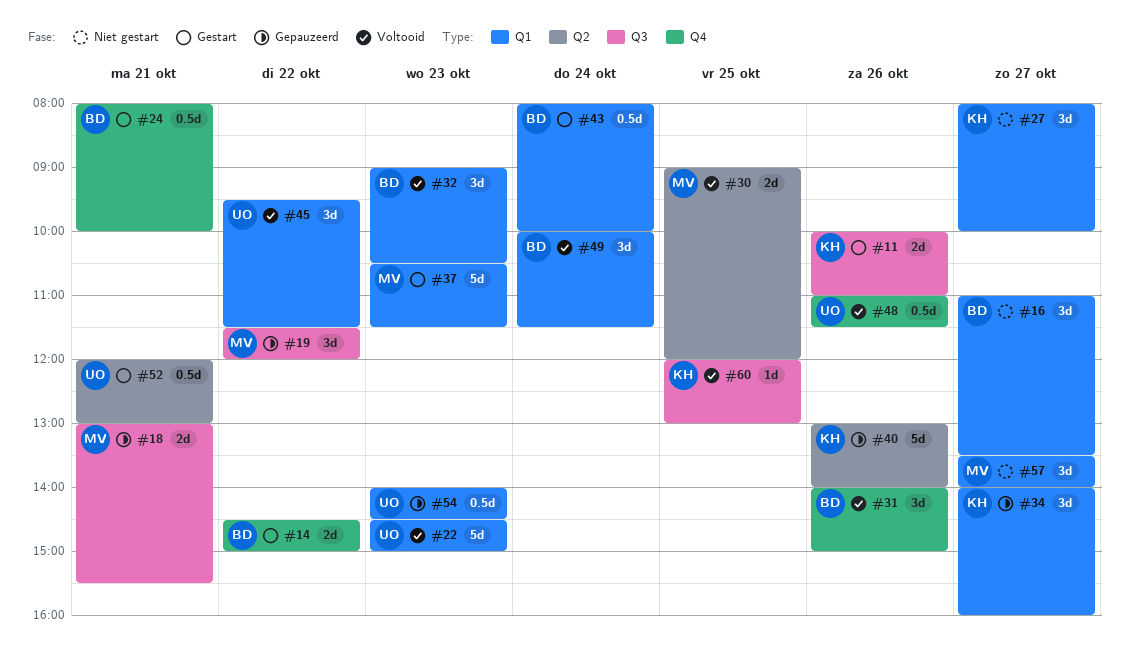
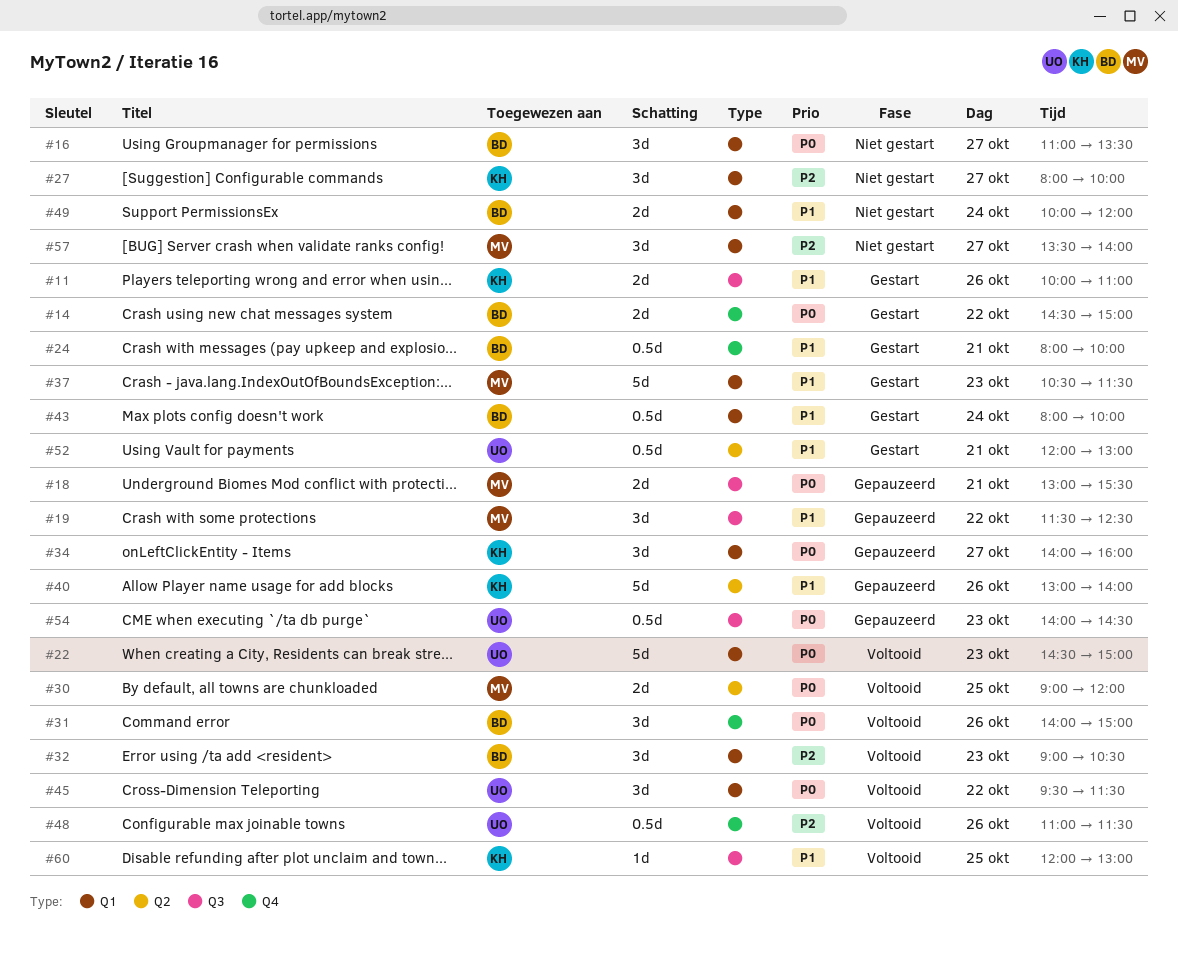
#19, ends: 12:00 -> 12:30
#49, status: Voltooid -> Niet gestart
#49, estimate: 3d -> 2d
#49, ends: 11:30 -> 12:00
#54, label: Q1 -> Q3

